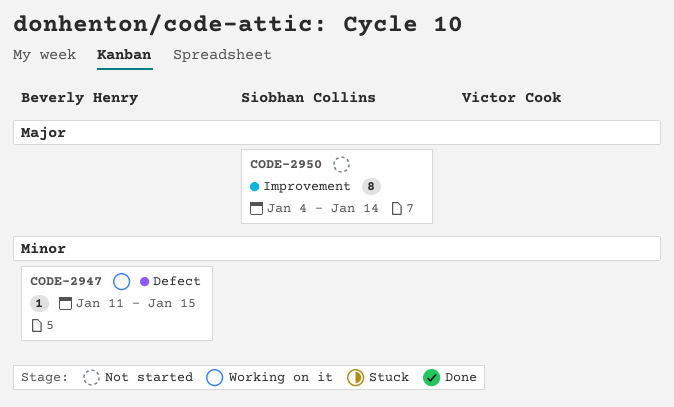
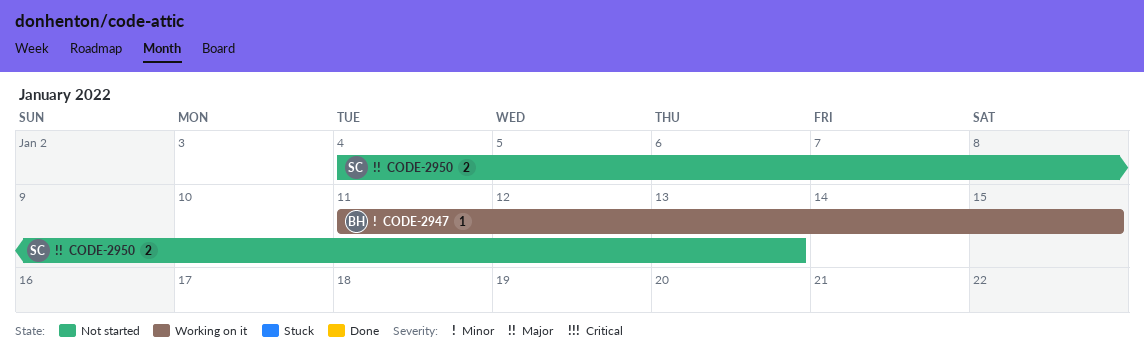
CODE-2950, estimate: 8 -> 2
CODE-2950, due: Jan 14 -> Jan 13

